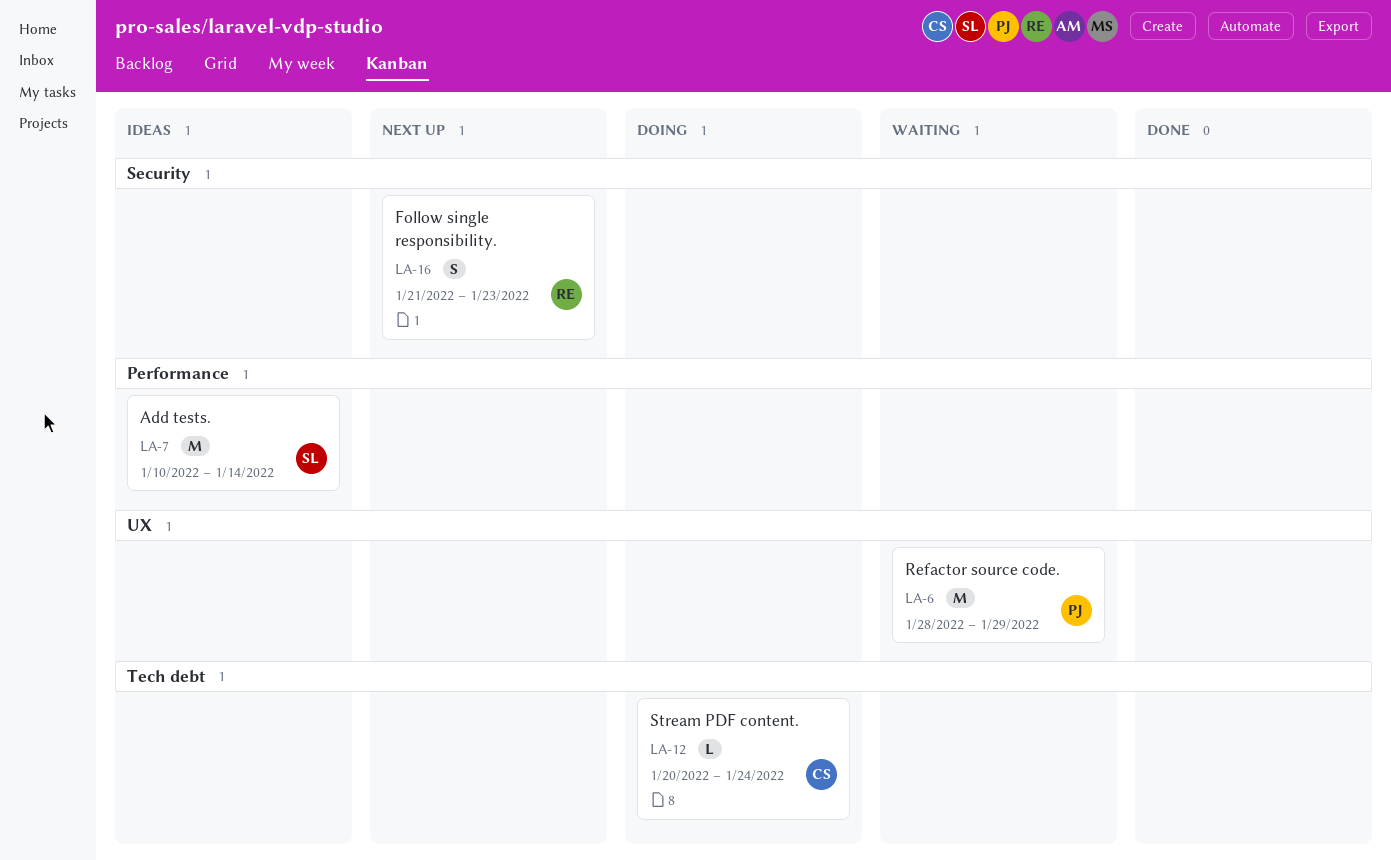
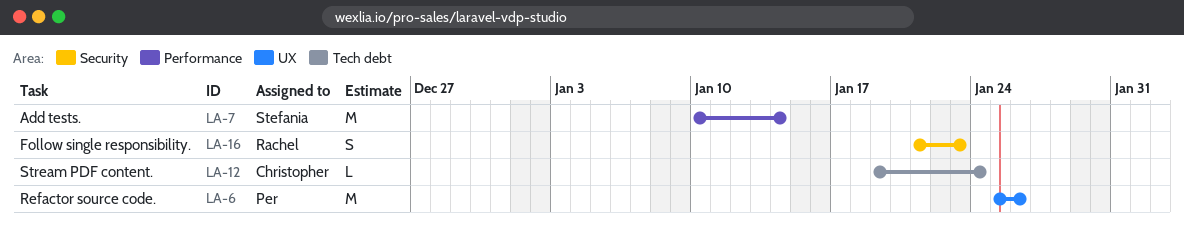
LA-6, start: Jan 28 -> Jan 25
LA-6, due: Jan 29 -> Jan 26
LA-12, start: Jan 20 -> Jan 19

